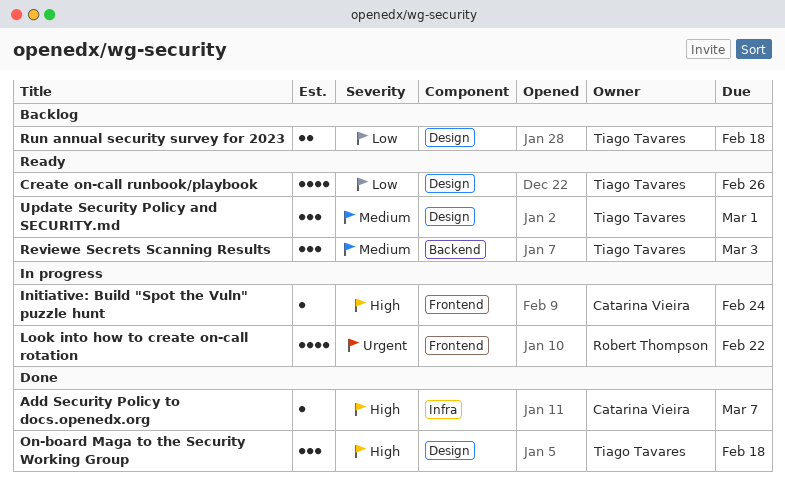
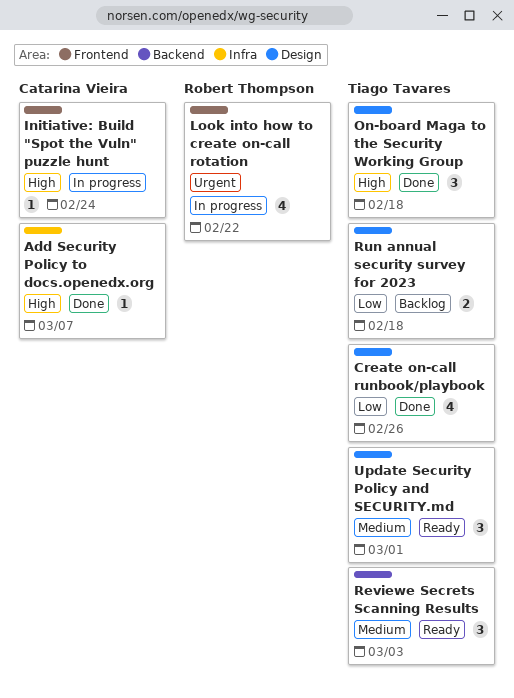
Create on-call runbook/playbook, status: Ready -> Done

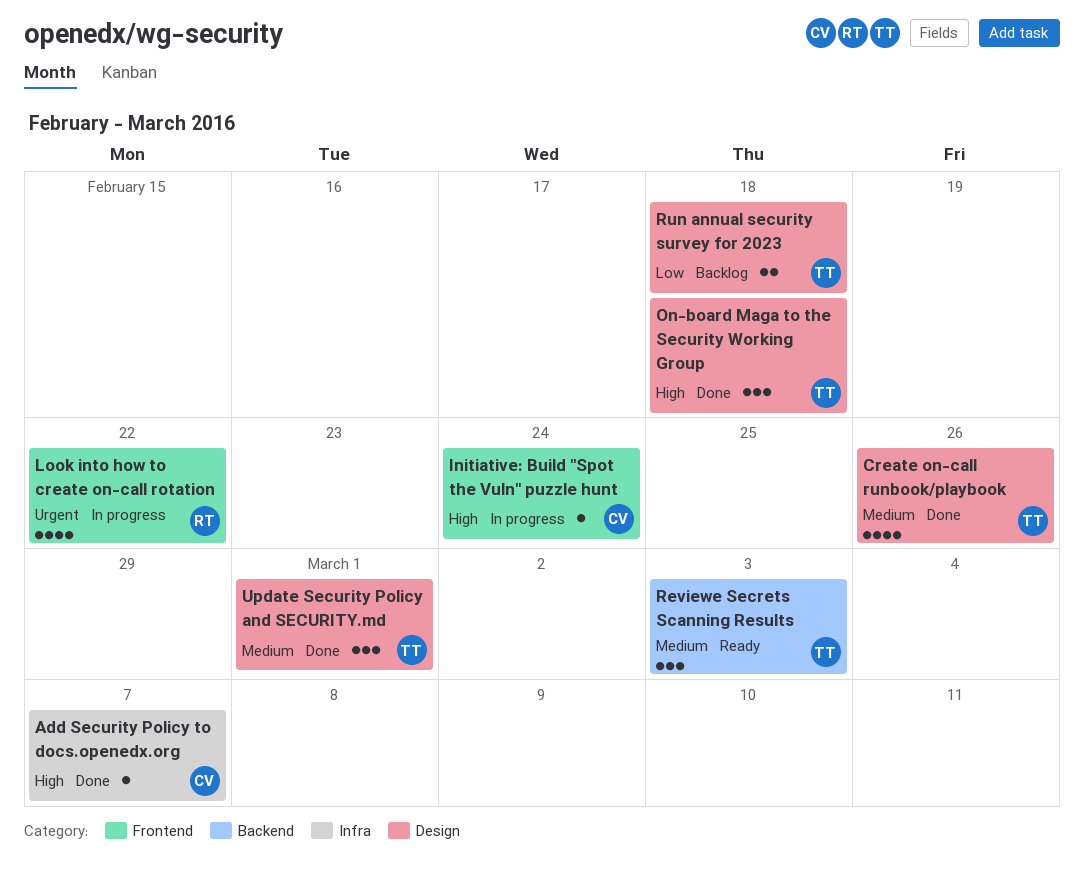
Create on-call runbook/playbook, priority: Low -> Medium
Update Security Policy and SECURITY.md, status: Ready -> Done

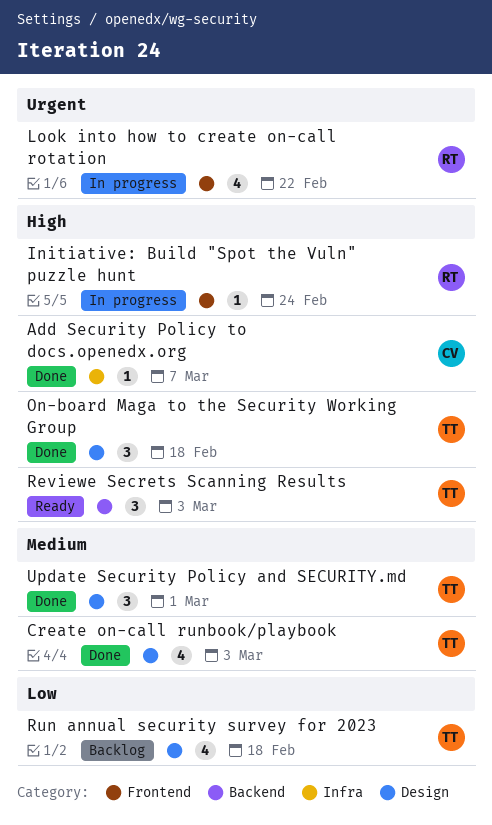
Create on-call runbook/playbook, due: Feb 26 -> Mar 3
Initiative: Build "Spot the Vuln" puzzle hunt, owner: CV -> RT
Reviewe Secrets Scanning Results, priority: Medium -> High
Run annual security survey for 2023, estimate: 2 -> 4

